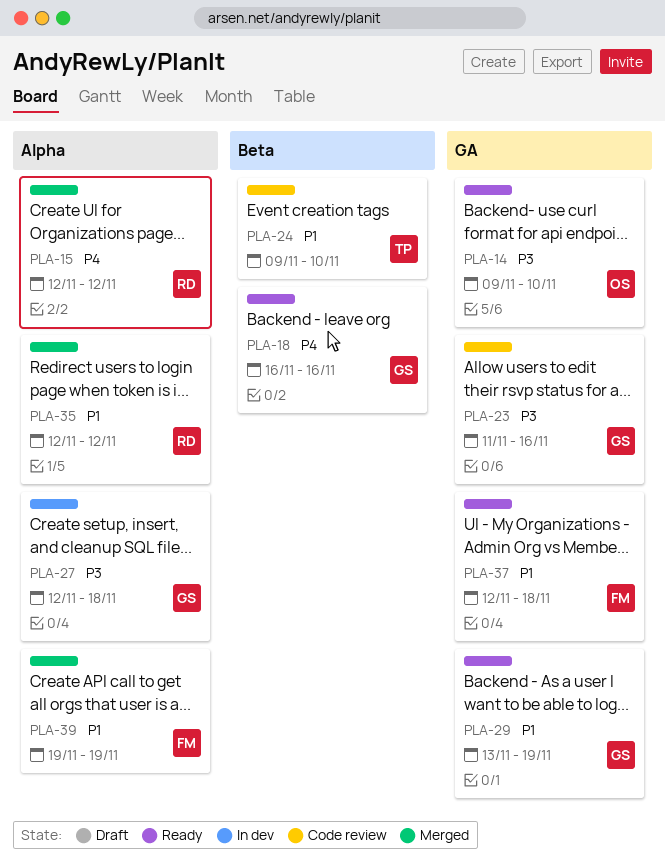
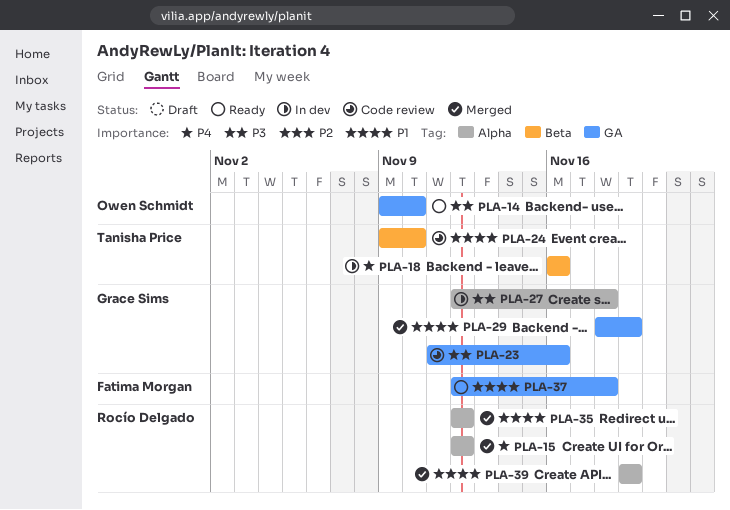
PLA-18, status: Ready -> In dev
PLA-18, owner: Grace Sims -> Tanisha Price
PLA-29, status: Ready -> Merged
PLA-29, start: Nov 13 -> Nov 18
PLA-39, owner: Fatima Morgan -> Rocío Delgado

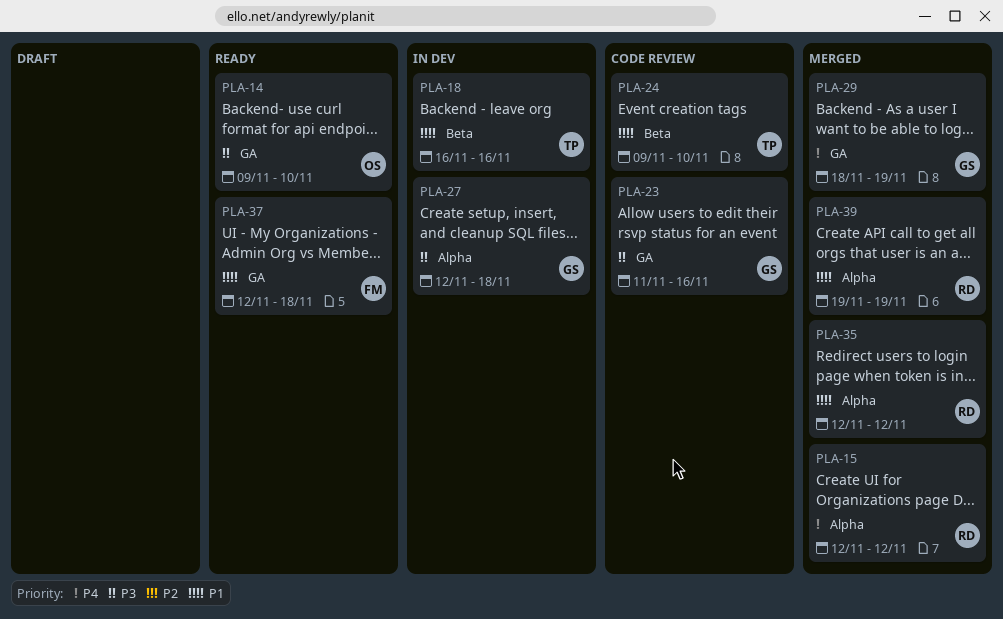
PLA-18, priority: P4 -> P1
PLA-29, priority: P1 -> P4

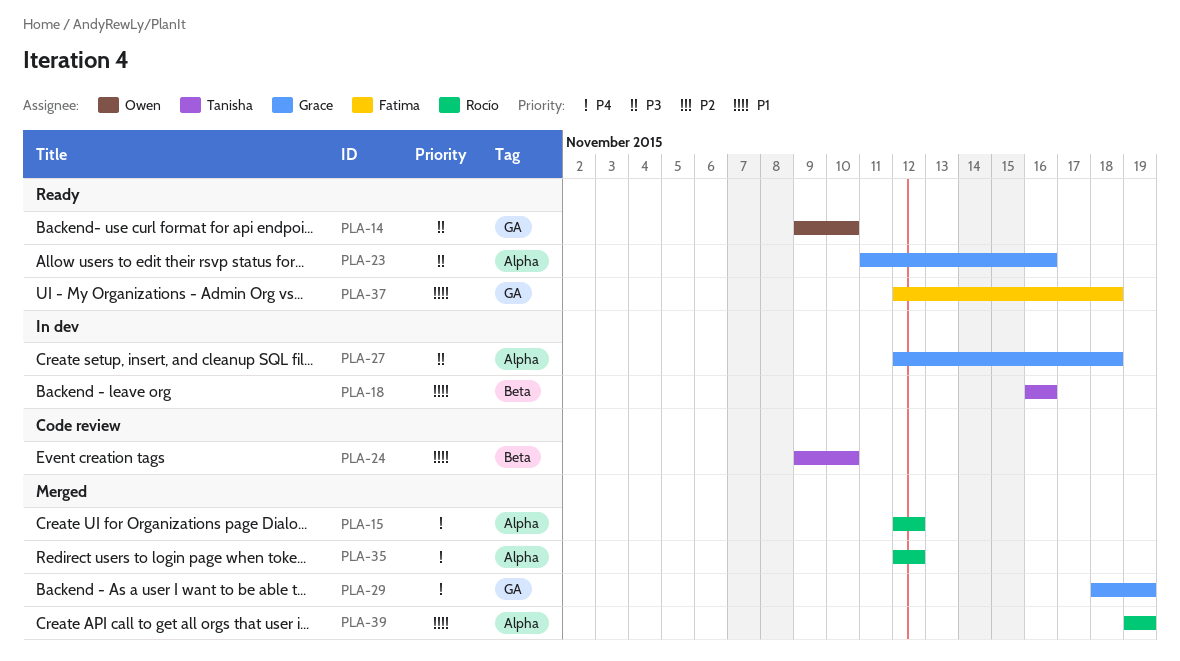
PLA-23, status: Code review -> Ready
PLA-23, label: GA -> Alpha
PLA-35, priority: P1 -> P4

